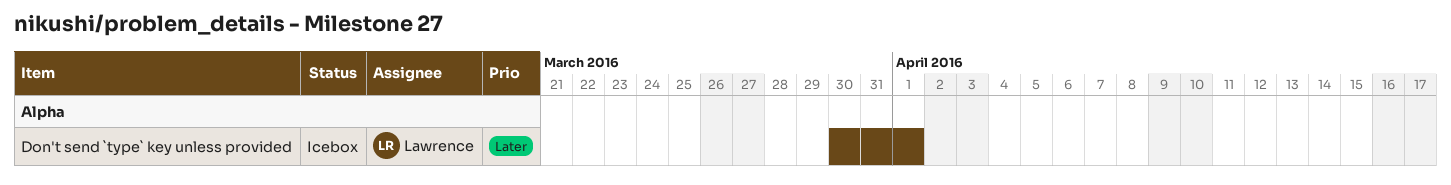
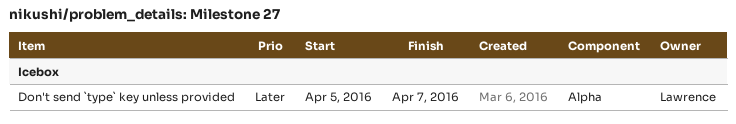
Don't send `type` key unless provided, start: Mar 30 -> Apr 5
Don't send `type` key unless provided, due: Apr 1 -> Apr 7

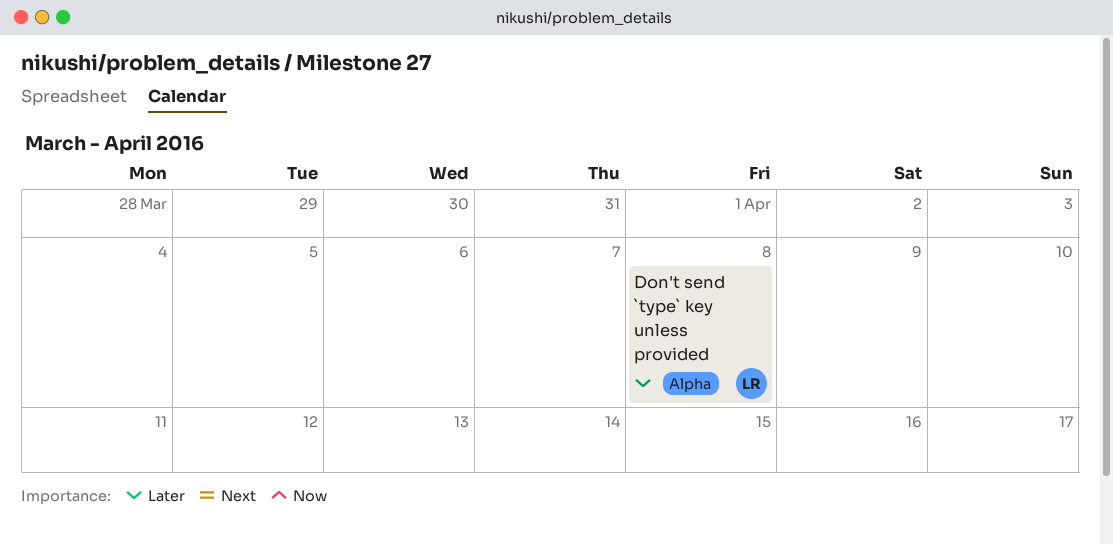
Don't send `type` key unless provided, due: Apr 7 -> Apr 8

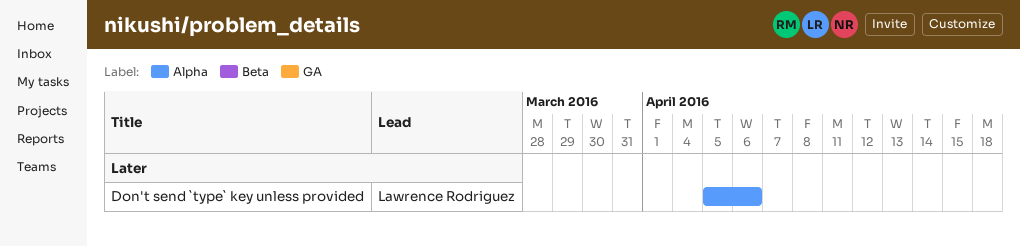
Don't send `type` key unless provided, due: Apr 8 -> Apr 6

